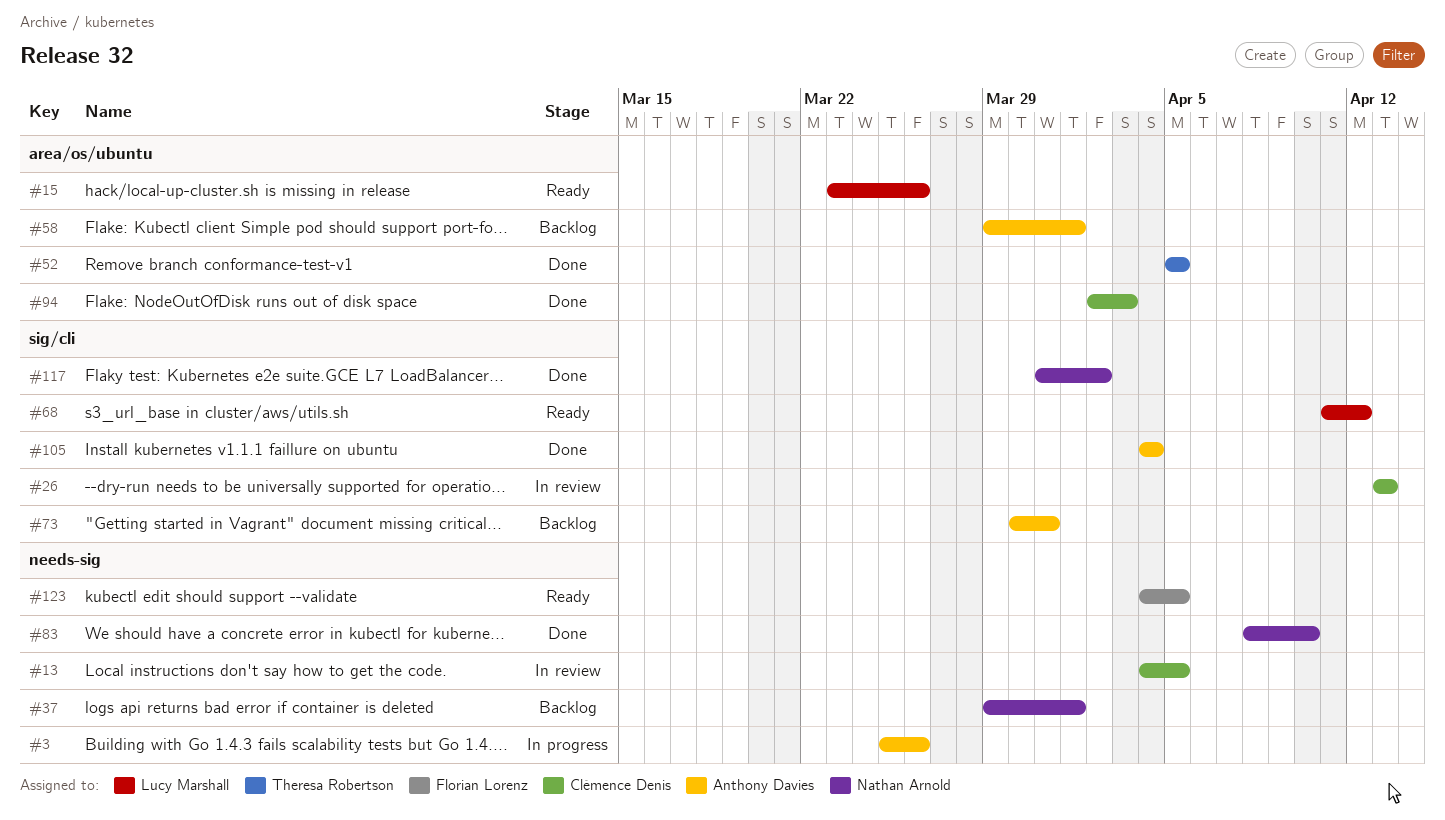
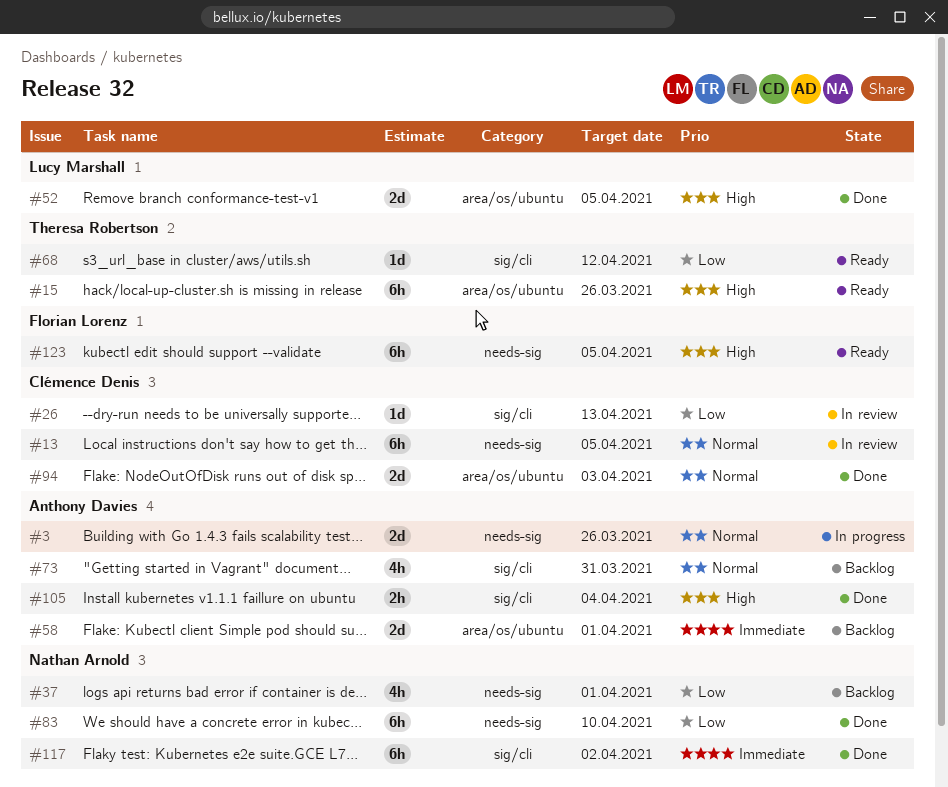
#15, owner: Lucy Marshall -> Theresa Robertson
#52, owner: Theresa Robertson -> Lucy Marshall
#68, owner: Lucy Marshall -> Theresa Robertson

